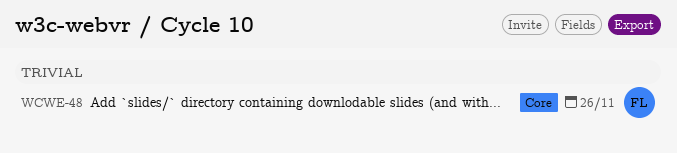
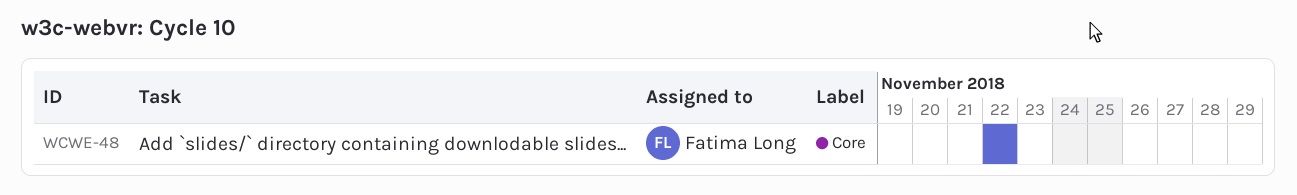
WCWE-48, due: Nov 26 -> Nov 22

